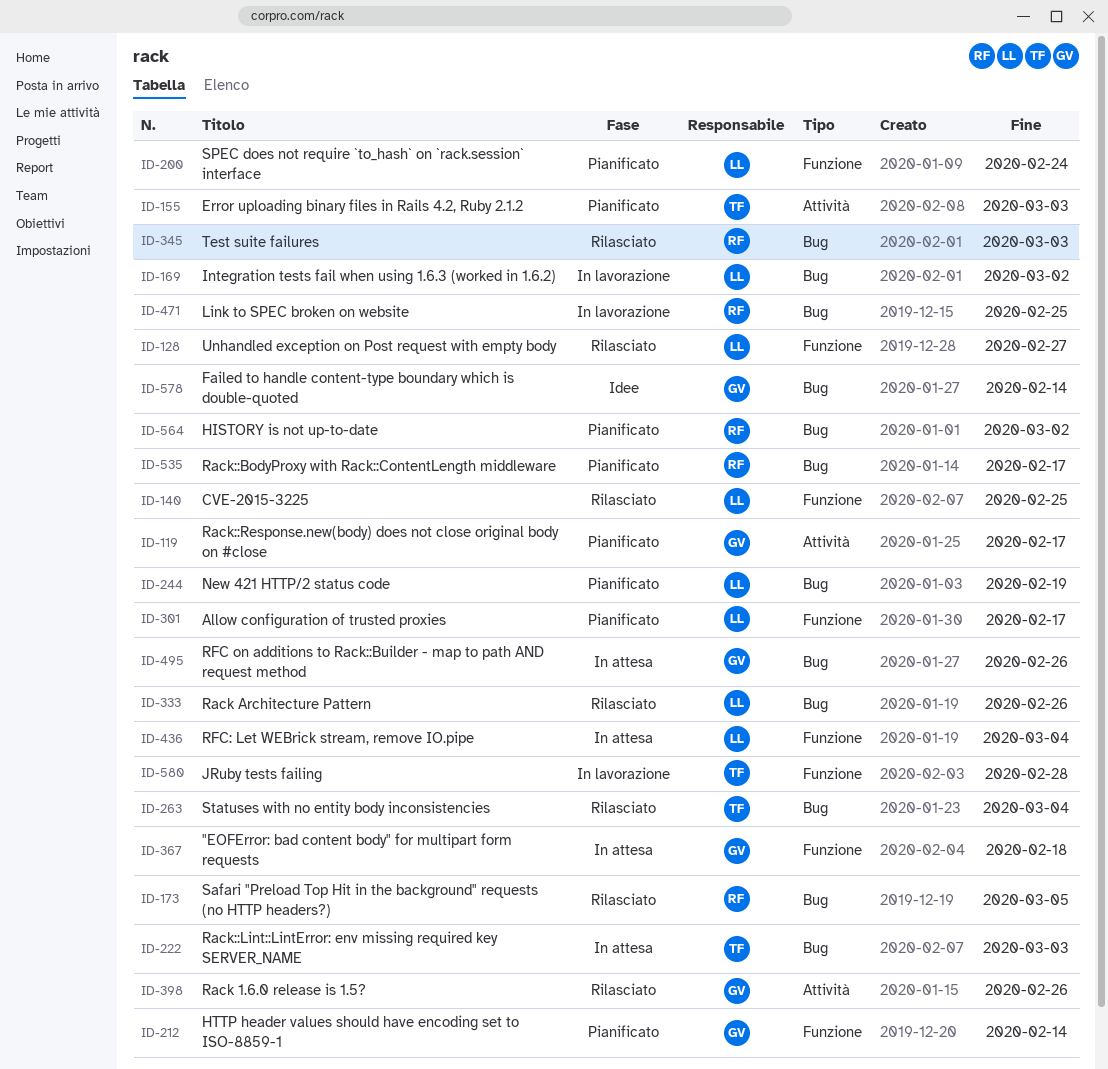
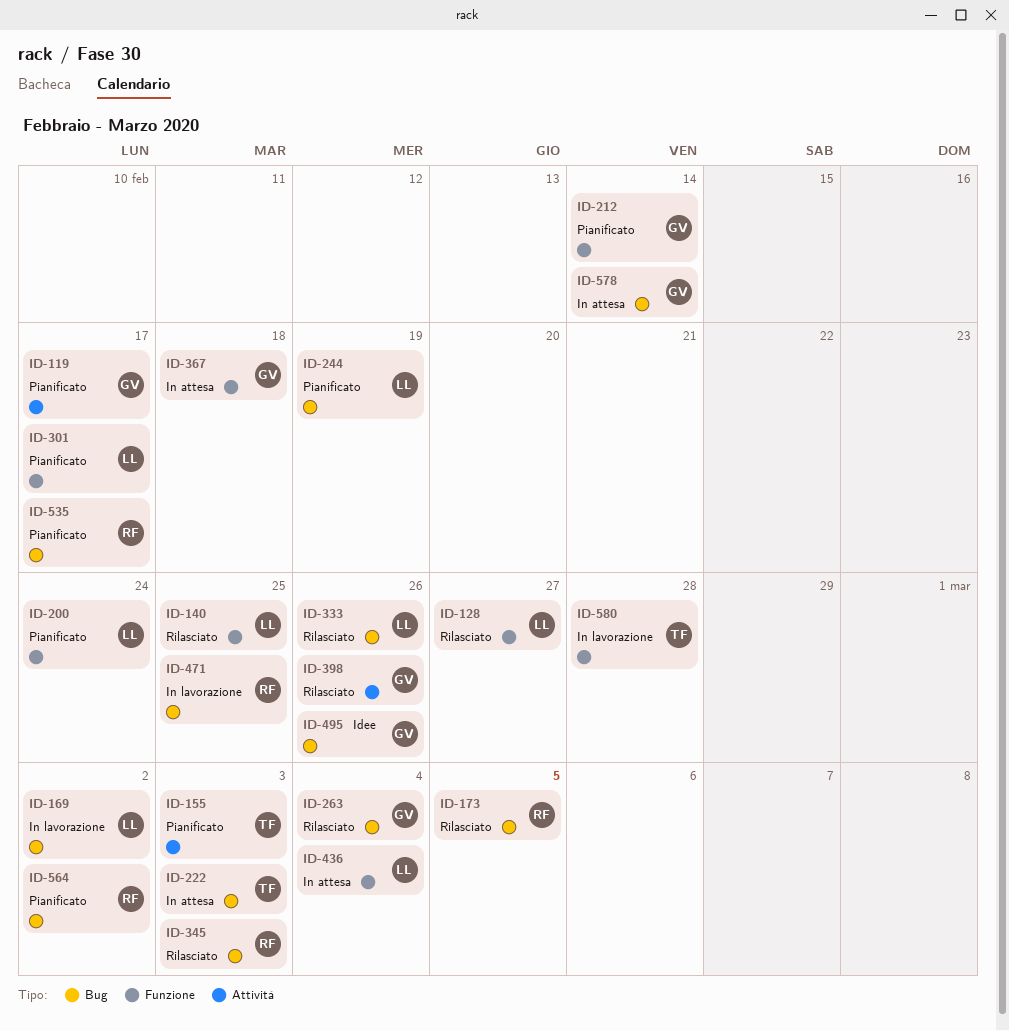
ID-263, owner: TF -> GV
ID-495, status: In attesa -> Idee
ID-578, status: Idee -> In attesa

